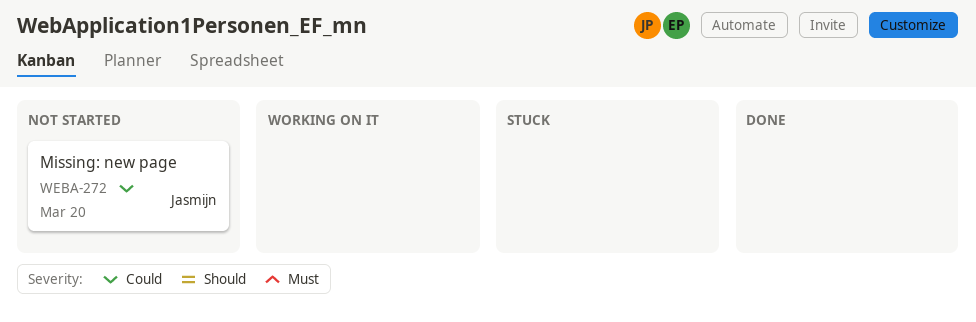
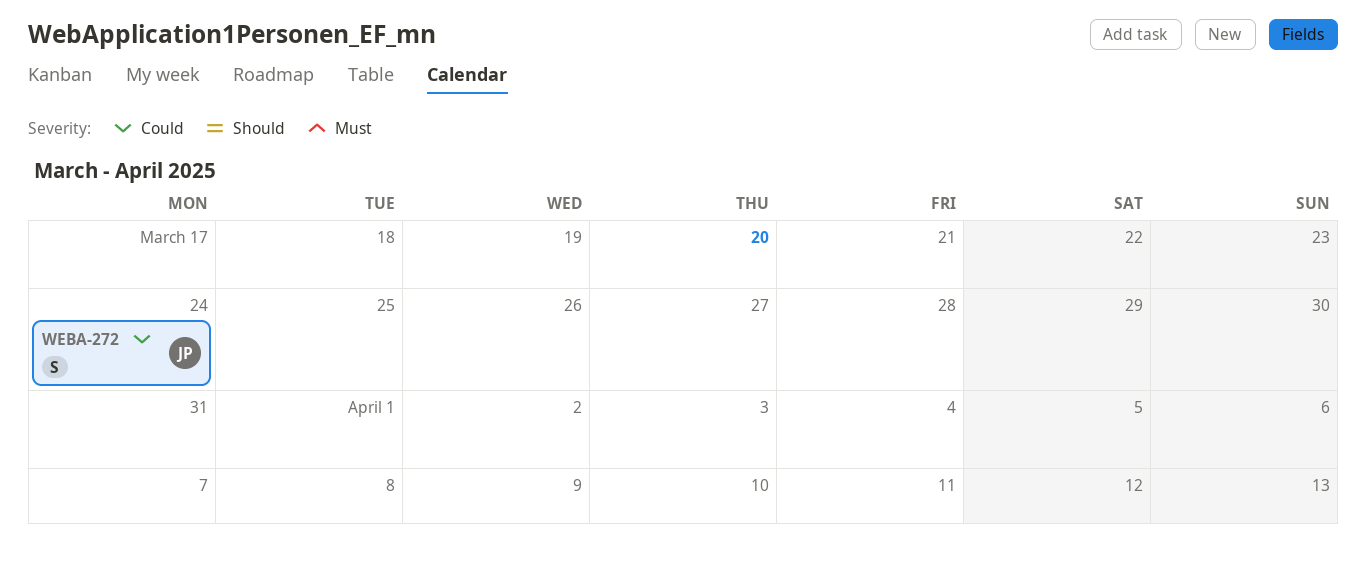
WEBA-272, due: Mar 20 -> Mar 24

